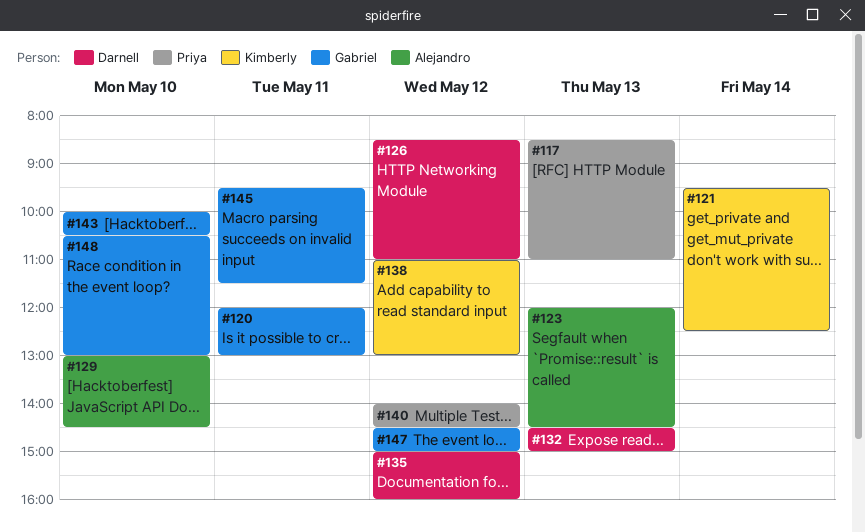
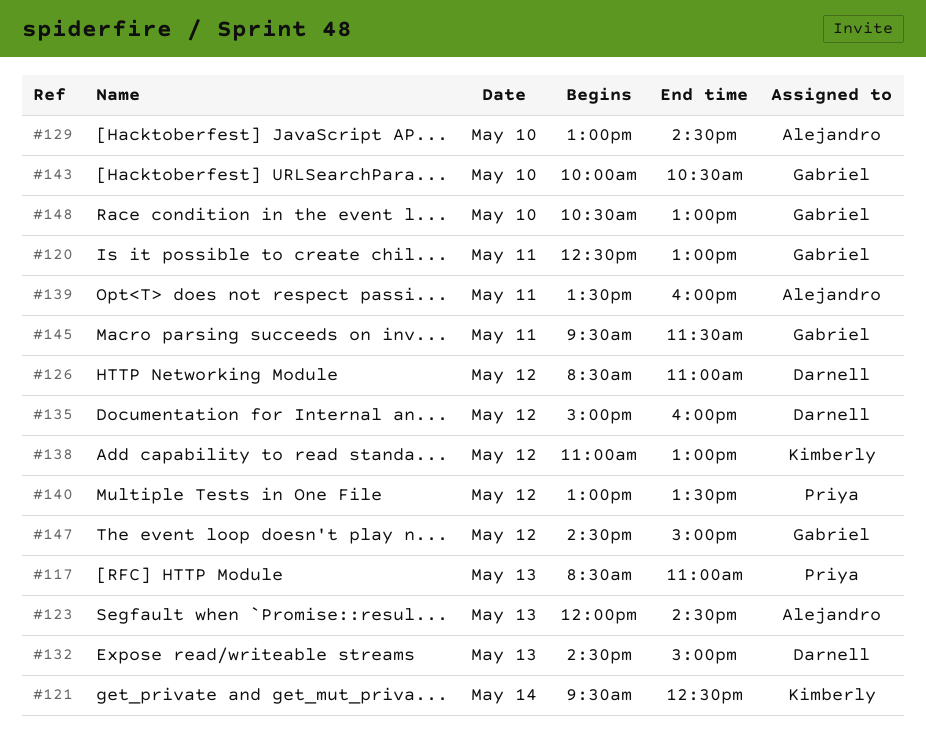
#120, begins: 12:00 -> 12:30
#139: none -> present
#140, begins: 14:00 -> 13:00
#140, ends: 14:30 -> 13:30

